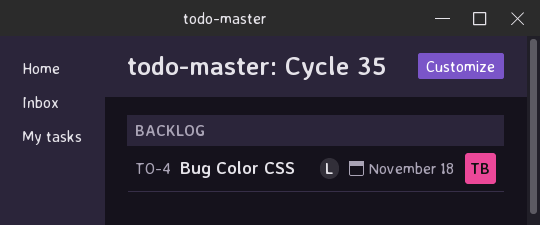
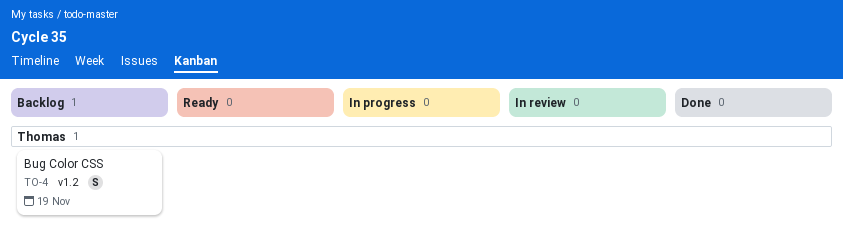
TO-4, estimate: L -> S
TO-4, due: Nov 18 -> Nov 19

